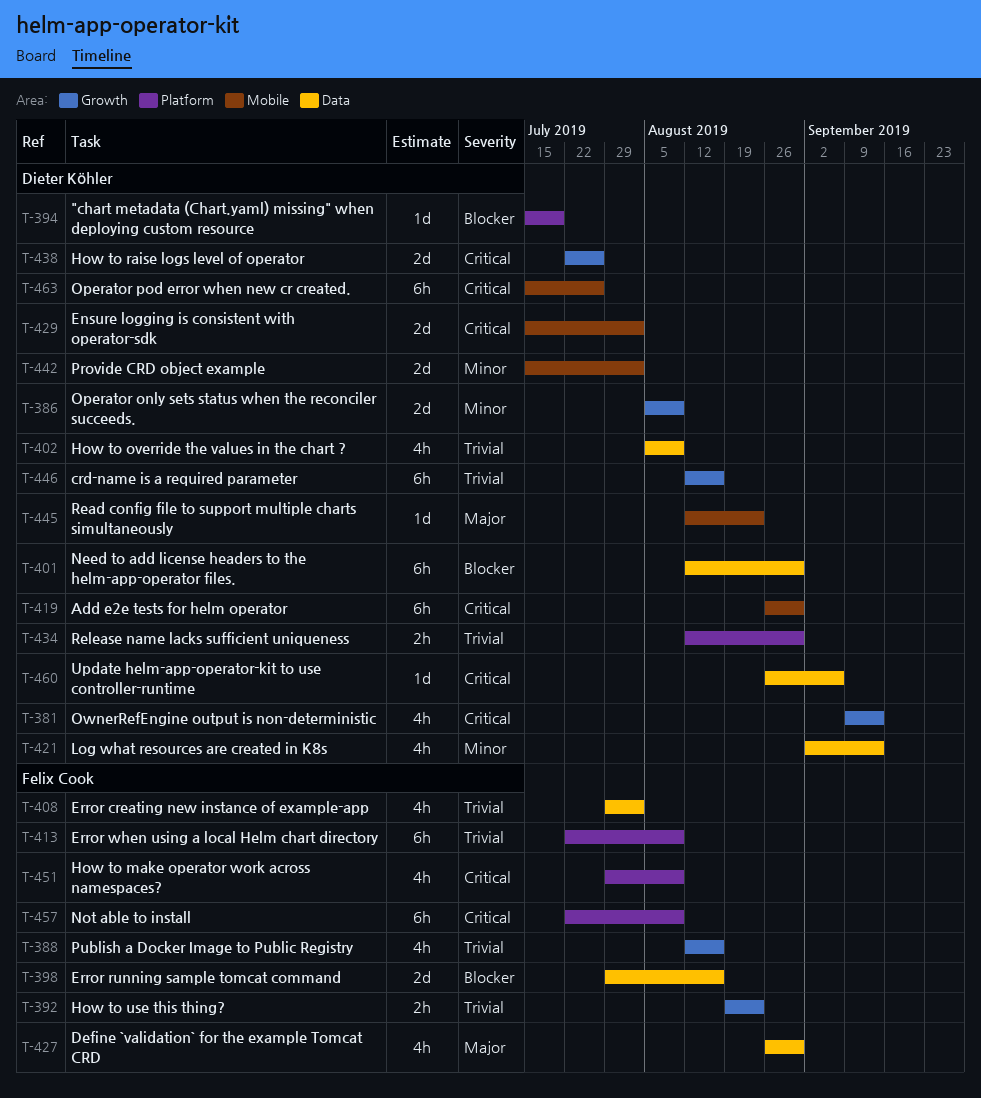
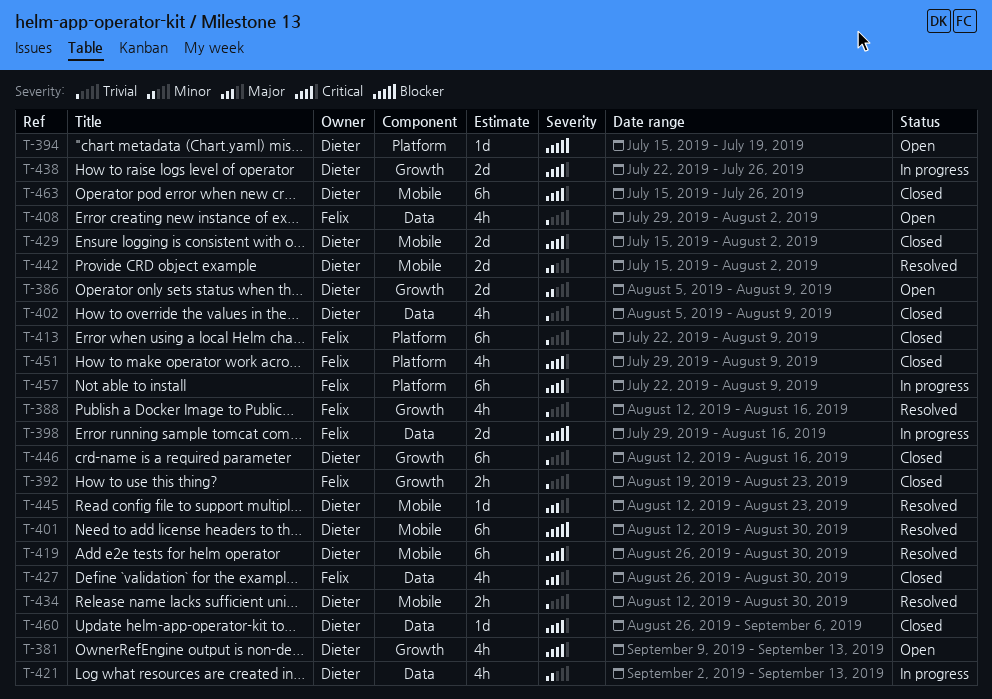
T-401, label: Data -> Mobile
T-434, label: Platform -> Mobile

